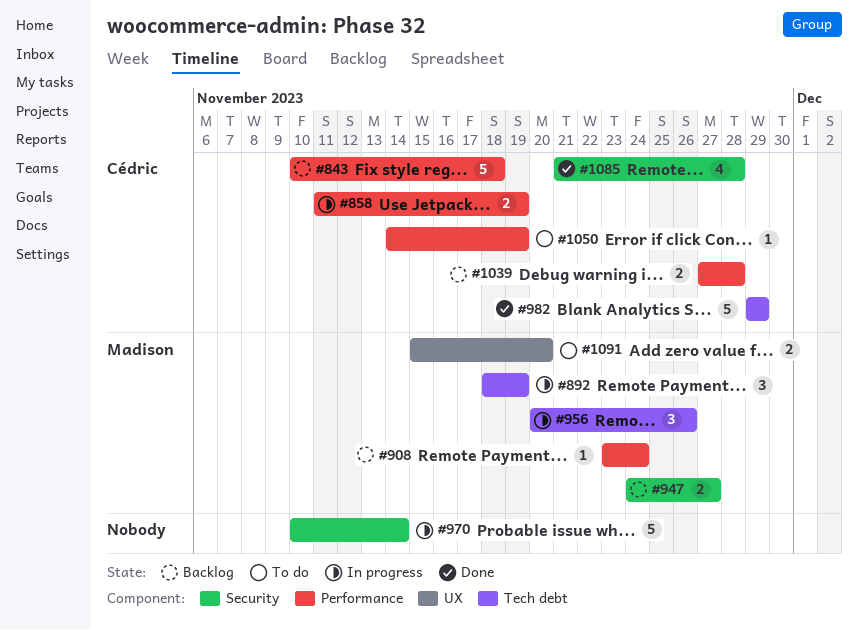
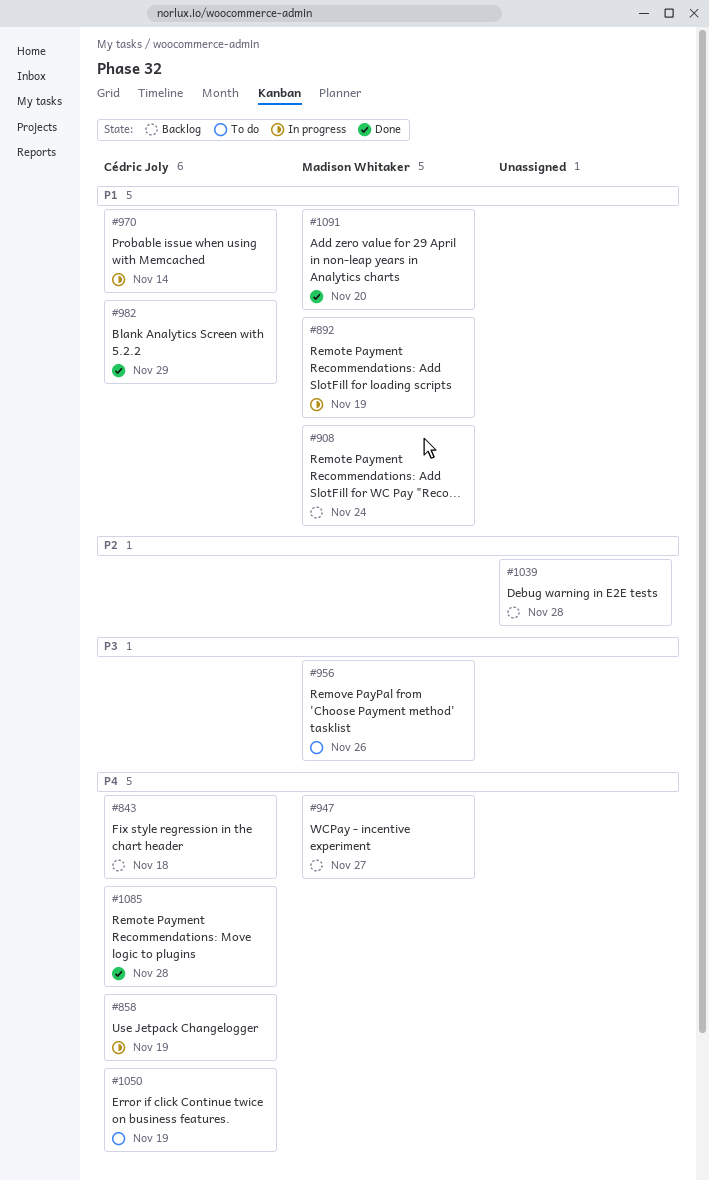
#956, status: In progress -> To do
#970, owner: none -> Cédric Joly
#1039, owner: Cédric Joly -> none
#1091, status: To do -> Done

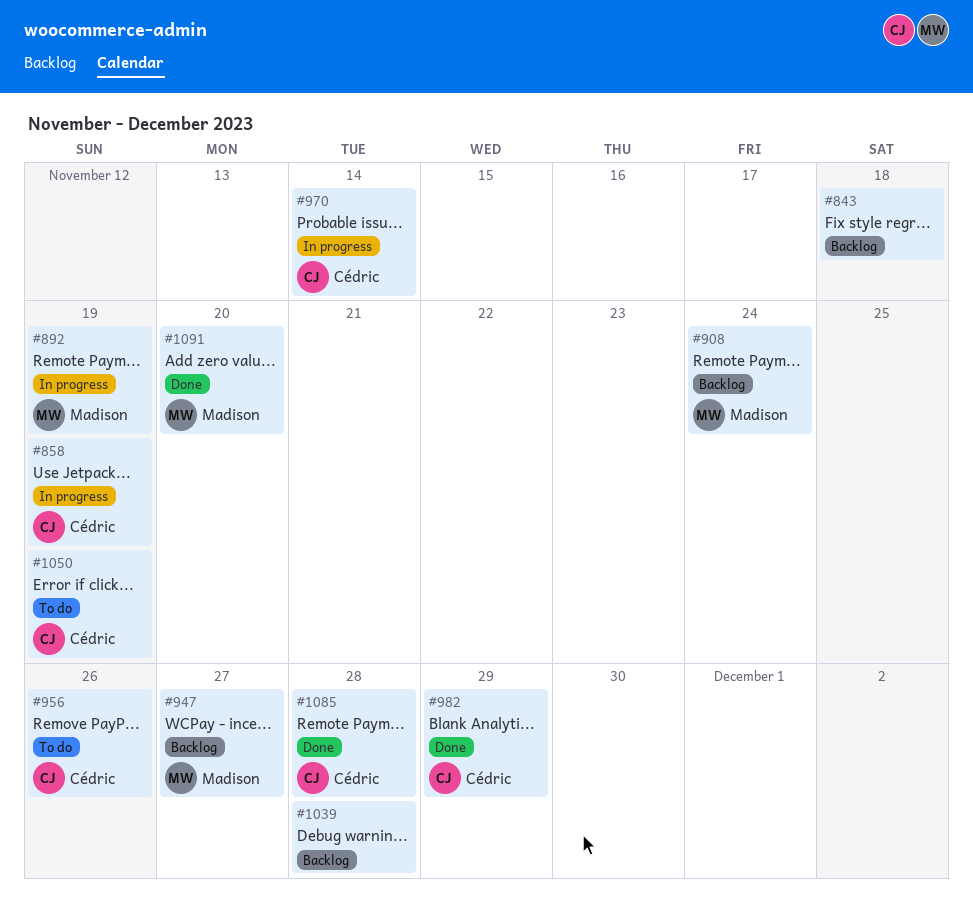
#843, owner: Cédric Joly -> none
#956, owner: Madison Whitaker -> Cédric Joly

